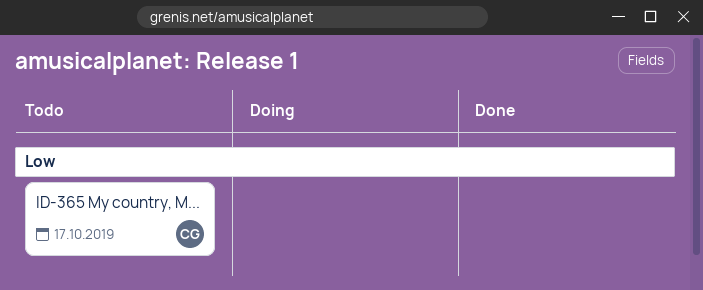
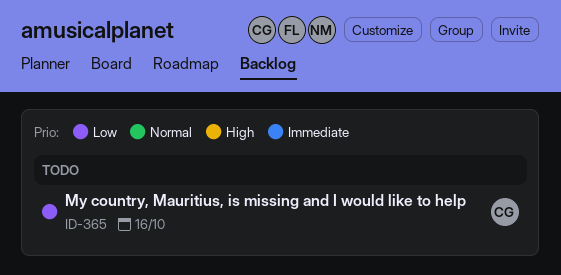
ID-365, due: Oct 17 -> Oct 16

